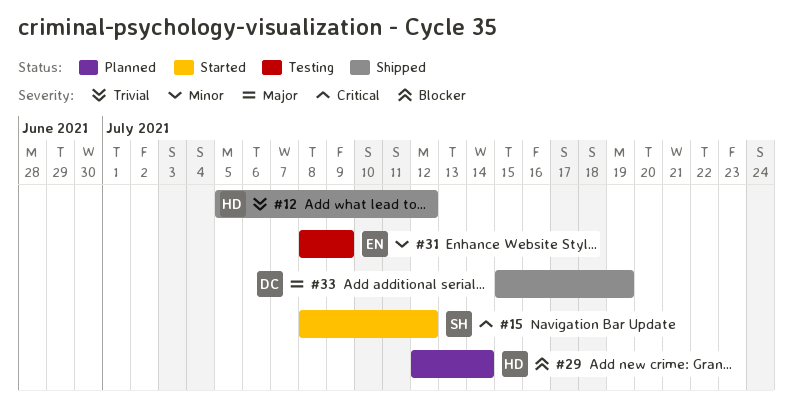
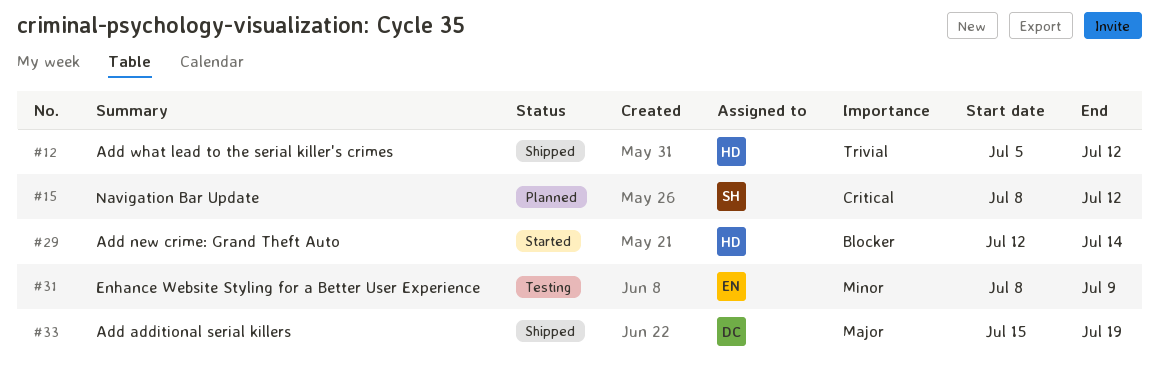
#15, status: Started -> Planned
#29, status: Planned -> Started

